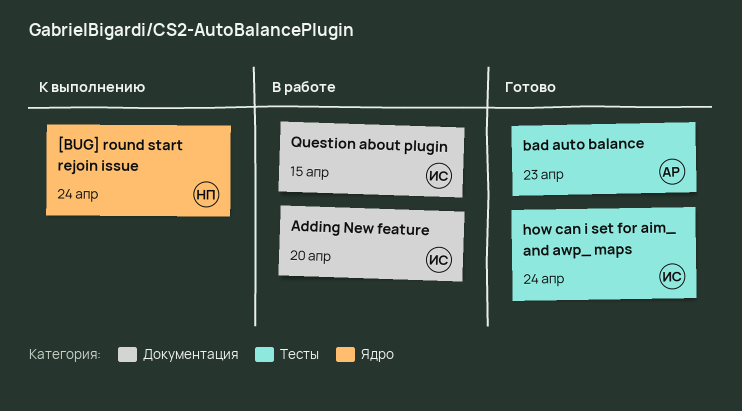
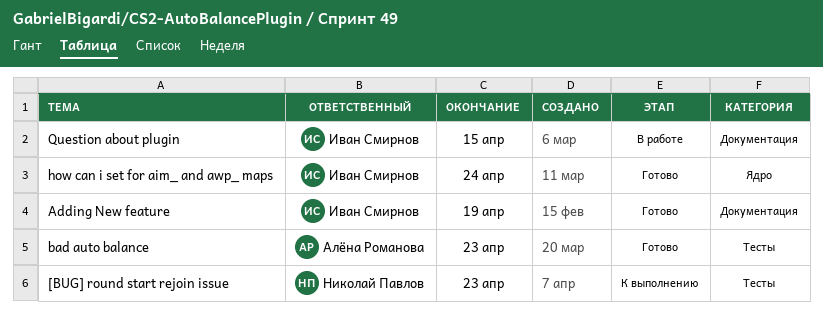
[BUG] round start rejoin issue, label: Ядро -> Тесты
[BUG] round start rejoin issue, due: Apr 24 -> Apr 23
Adding New feature, status: В работе -> Готово
Adding New feature, due: Apr 20 -> Apr 19
how can i set for aim_ and awp_ maps, label: Тесты -> Ядро

